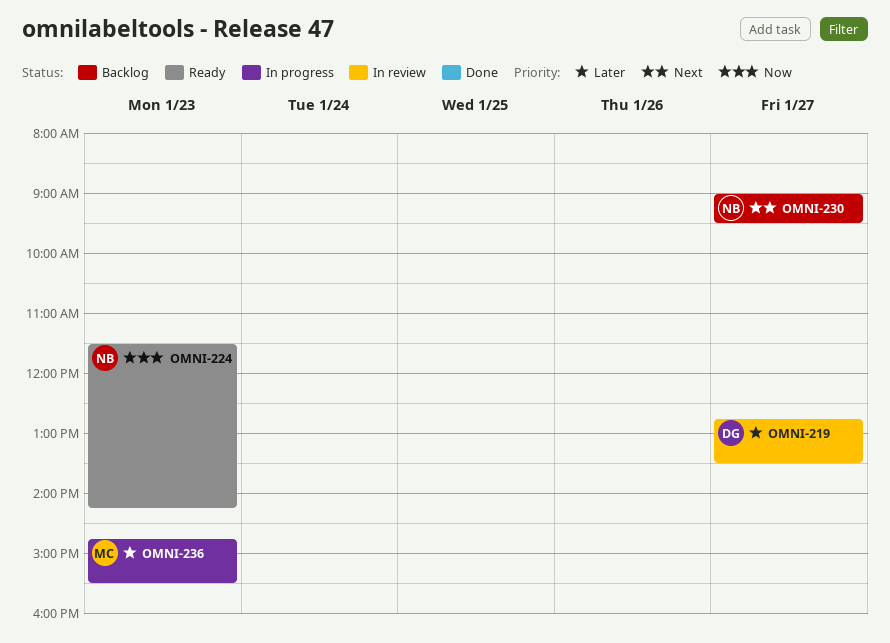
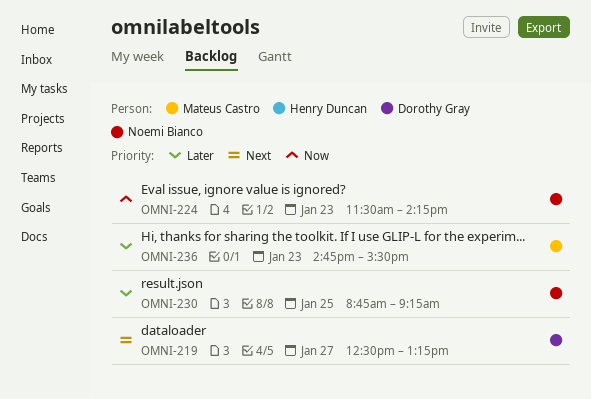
OMNI-219, priority: Later -> Next
OMNI-219, begins: 12:45 -> 12:30
OMNI-219, ends: 13:30 -> 13:15
OMNI-230, priority: Next -> Later
OMNI-230, day: Jan 27 -> Jan 25
OMNI-230, begins: 09:00 -> 08:45
OMNI-230, ends: 09:30 -> 09:15

